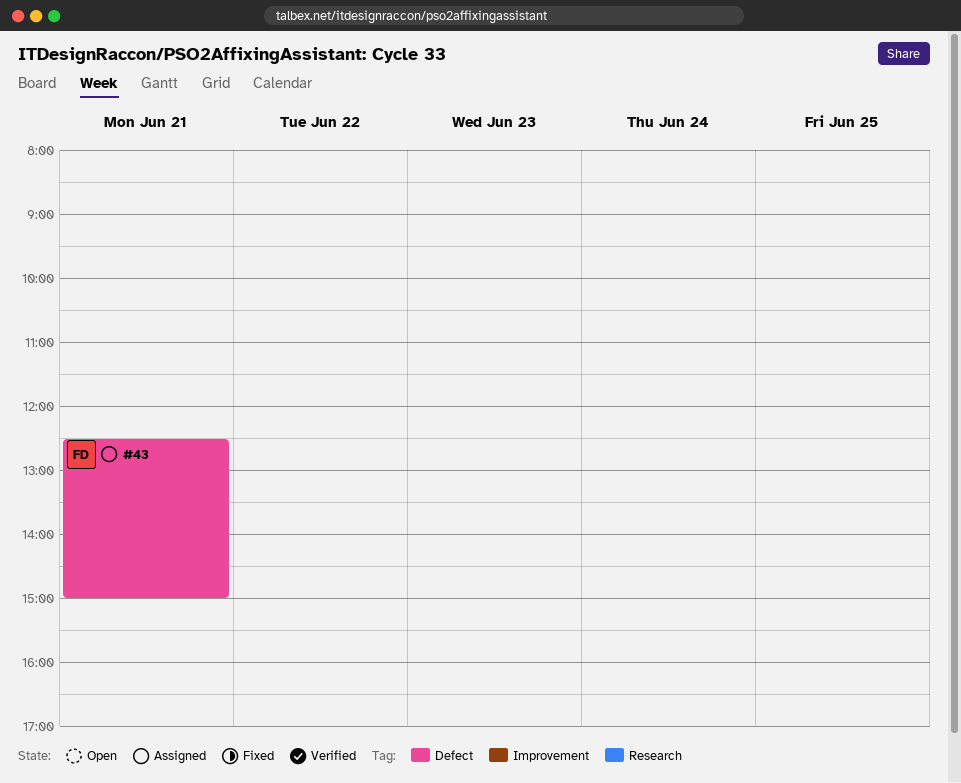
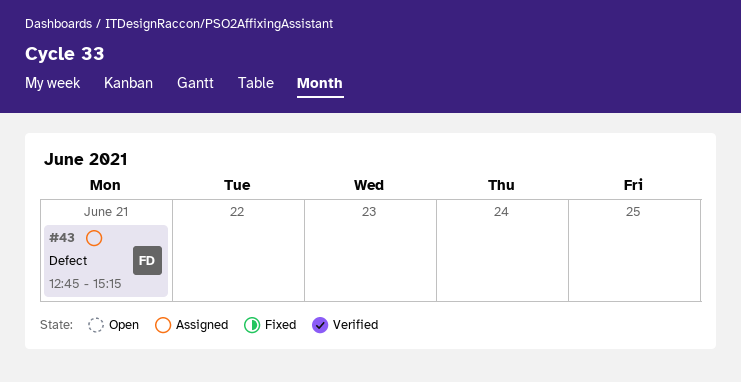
#43, begins: 12:30 -> 12:45
#43, ends: 15:00 -> 15:15

